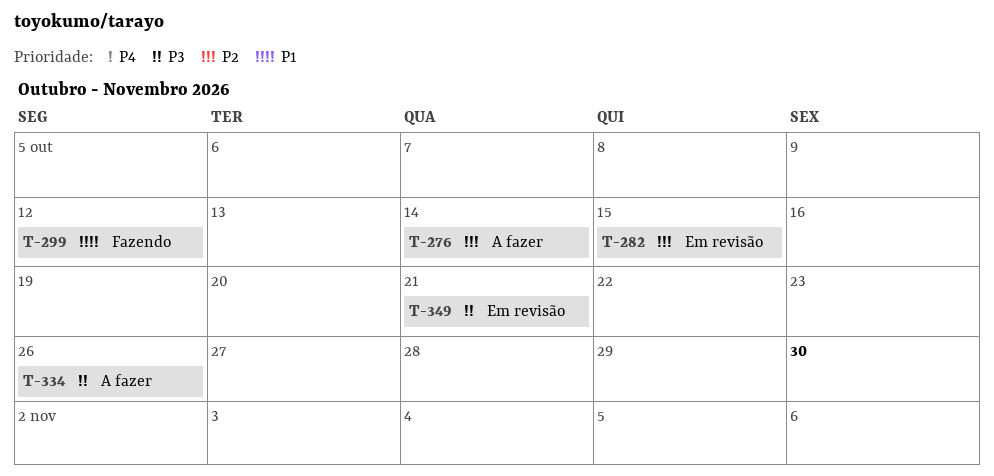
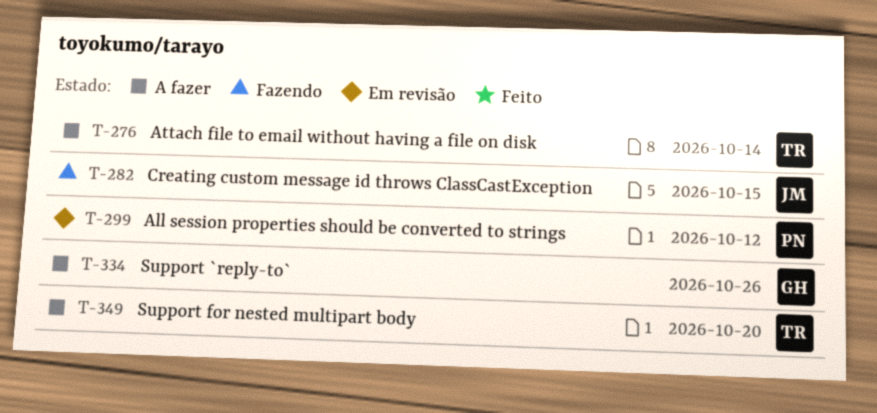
T-282, status: Em revisão -> Fazendo
T-299, status: Fazendo -> Em revisão
T-349, status: Em revisão -> A fazer
T-349, due: Oct 21 -> Oct 20

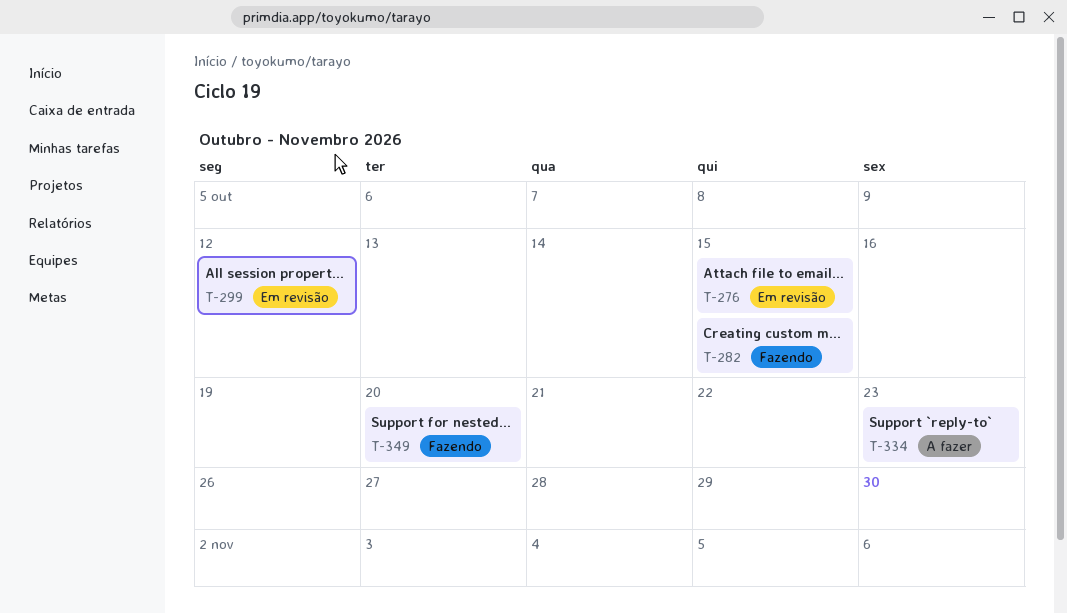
T-276, status: A fazer -> Em revisão
T-276, due: Oct 14 -> Oct 15
T-334, due: Oct 26 -> Oct 23
T-349, status: A fazer -> Fazendo

